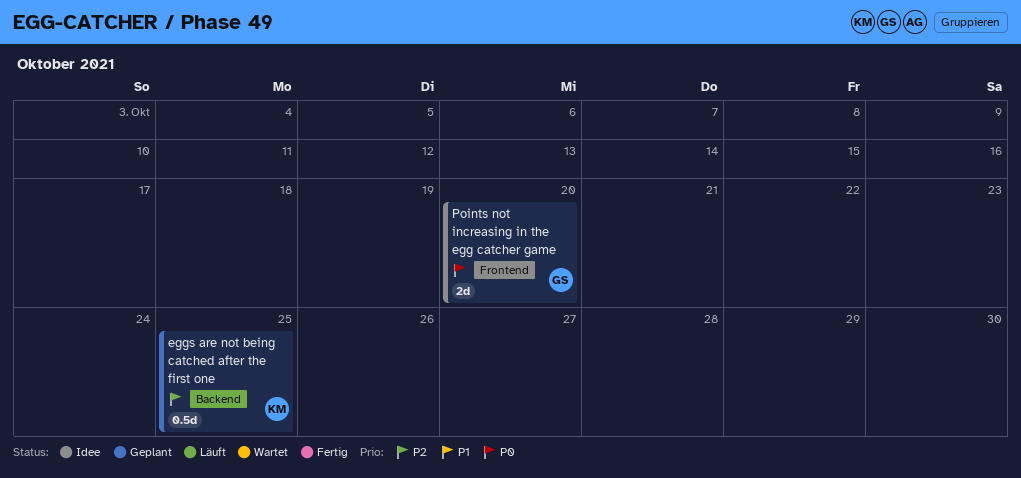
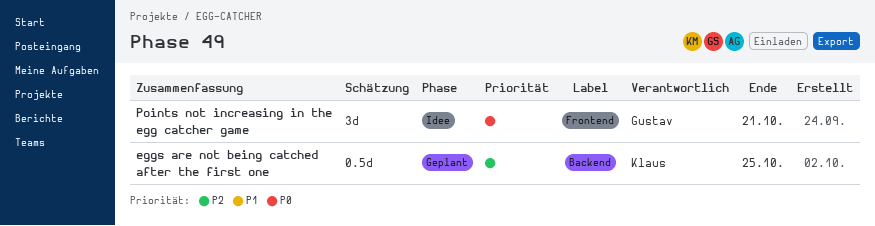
Points not increasing in the egg catcher game, estimate: 2d -> 3d
Points not increasing in the egg catcher game, due: Oct 20 -> Oct 21

